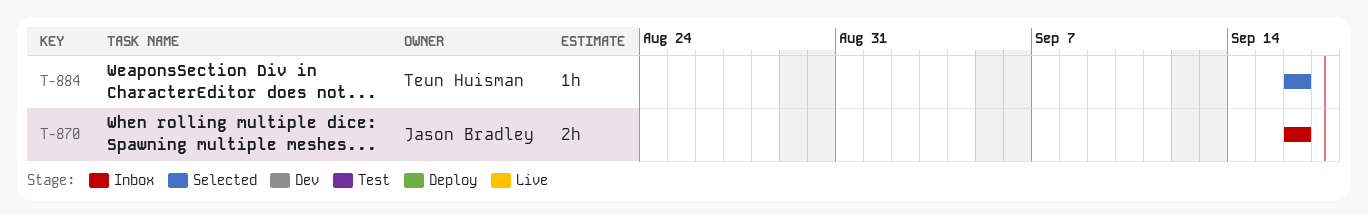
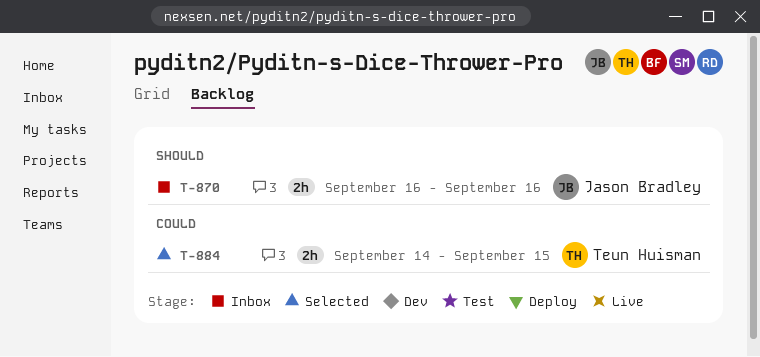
T-884, estimate: 1h -> 2h
T-884, start: Sep 16 -> Sep 14
T-884, due: Sep 16 -> Sep 15

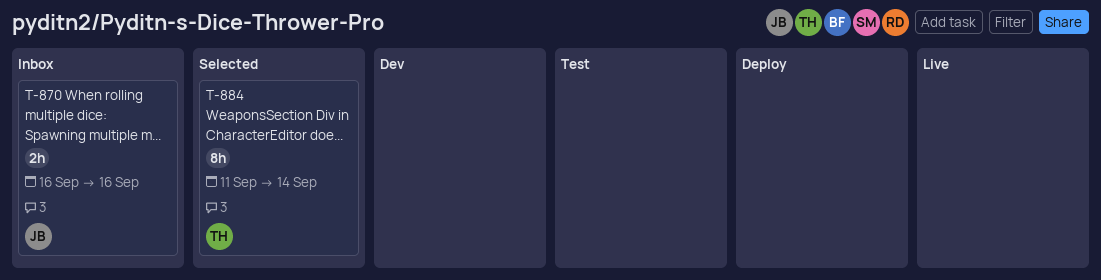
T-884, estimate: 2h -> 8h
T-884, start: Sep 14 -> Sep 11
T-884, due: Sep 15 -> Sep 14

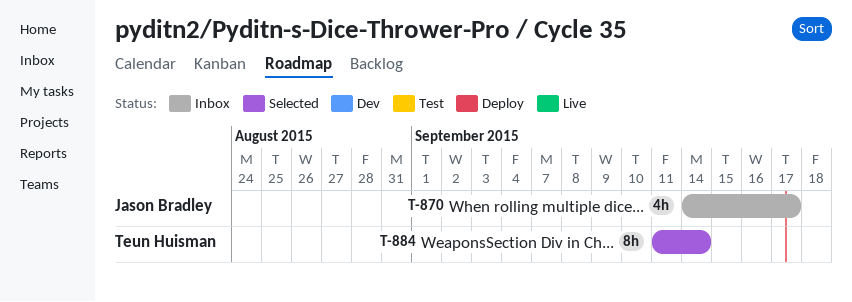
T-870, estimate: 2h -> 4h
T-870, start: Sep 16 -> Sep 14
T-870, due: Sep 16 -> Sep 17

